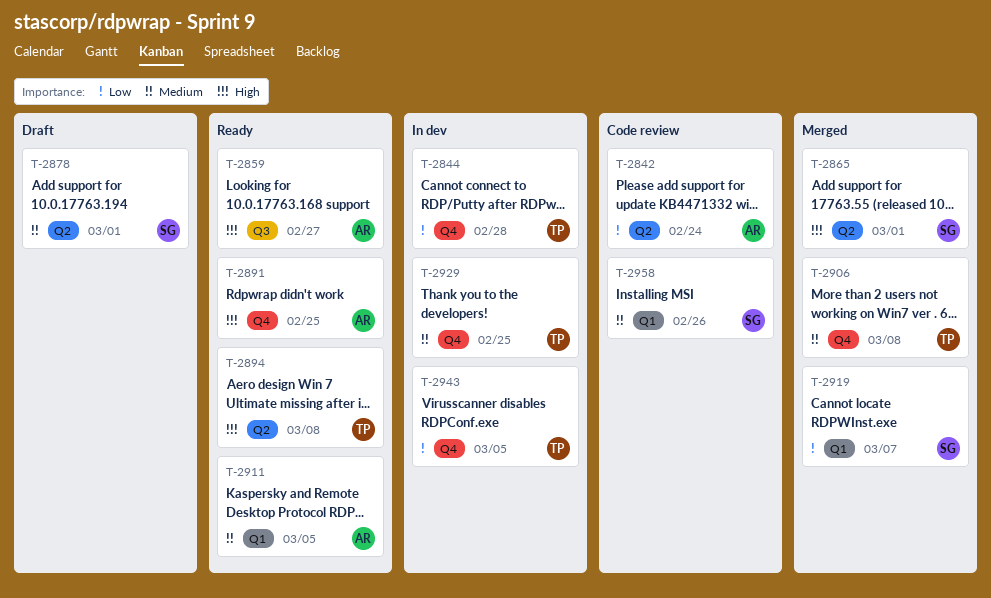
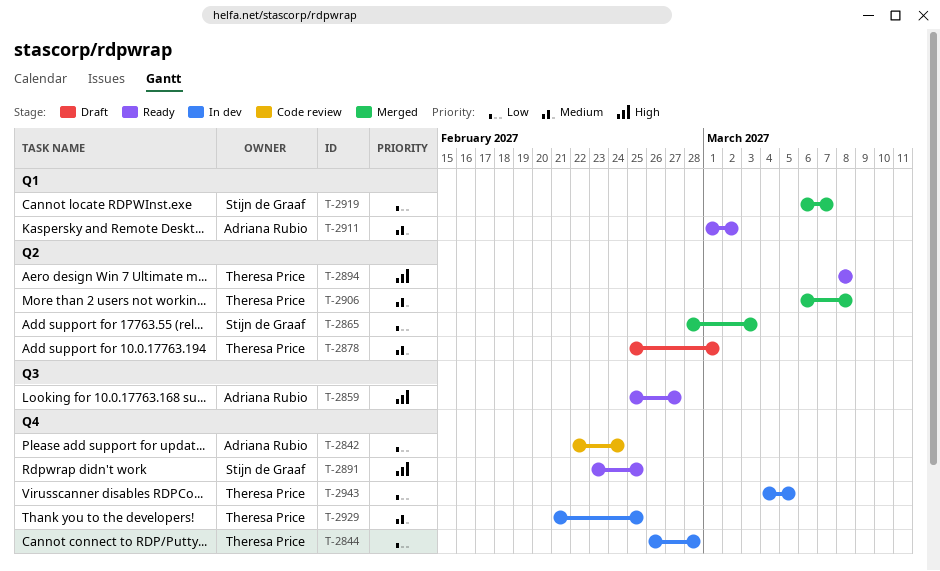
T-2842, label: Q2 -> Q4
T-2865, priority: High -> Low
T-2865, due: Mar 1 -> Mar 3
T-2878, owner: Stijn de Graaf -> Theresa Price
T-2891, owner: Adriana Rubio -> Stijn de Graaf
T-2906, label: Q4 -> Q2
T-2911, due: Mar 5 -> Mar 2
T-2958: present -> none

